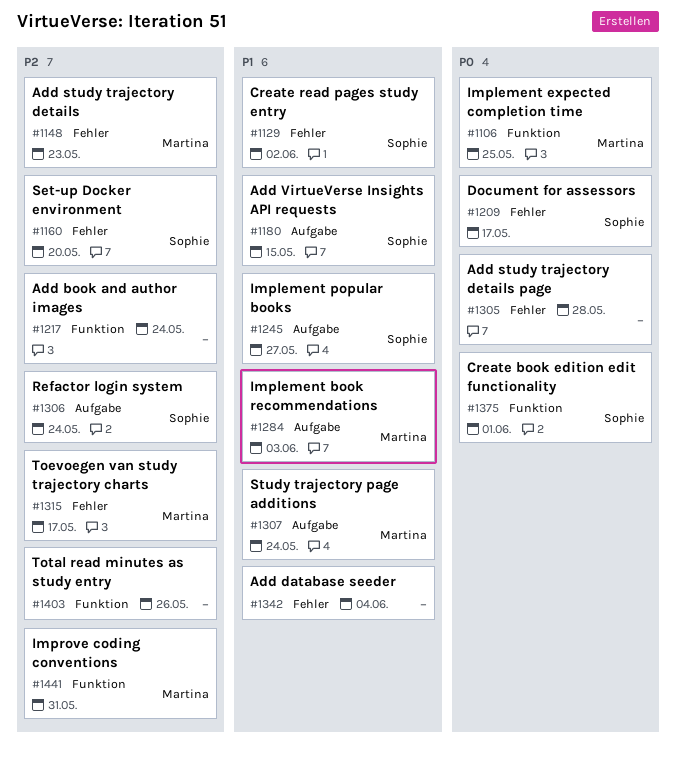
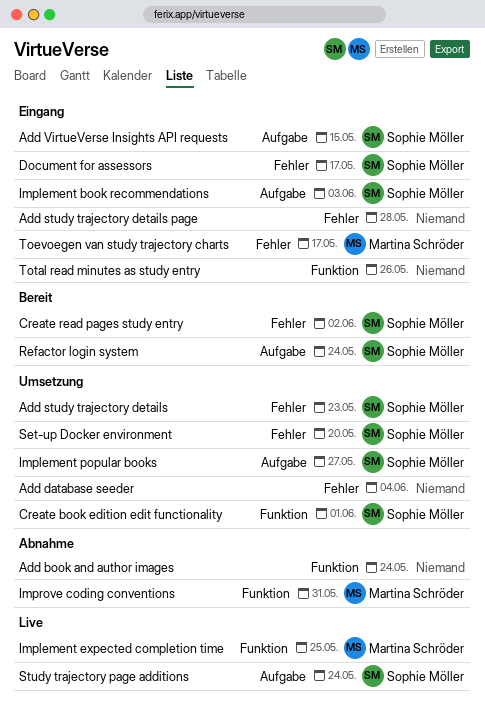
Add study trajectory details, owner: Martina Schröder -> Sophie Möller
Implement book recommendations, owner: Martina Schröder -> Sophie Möller
Study trajectory page additions, owner: Martina Schröder -> Sophie Möller

